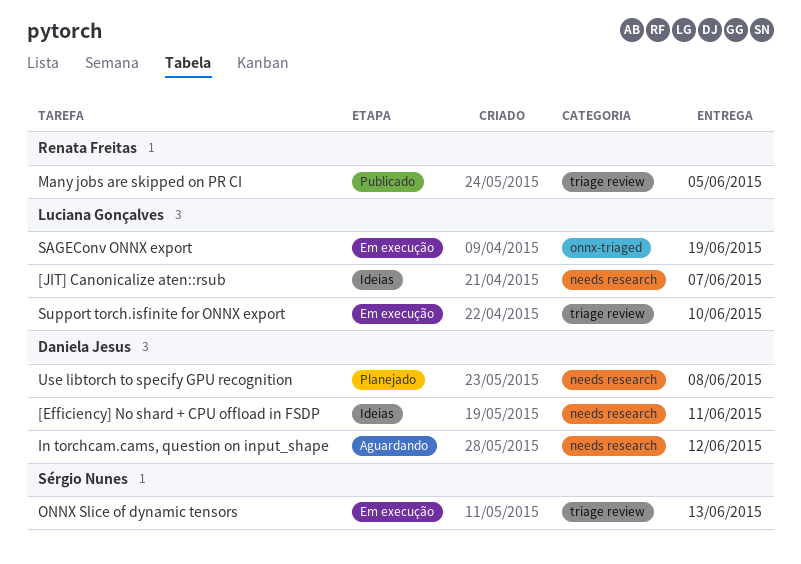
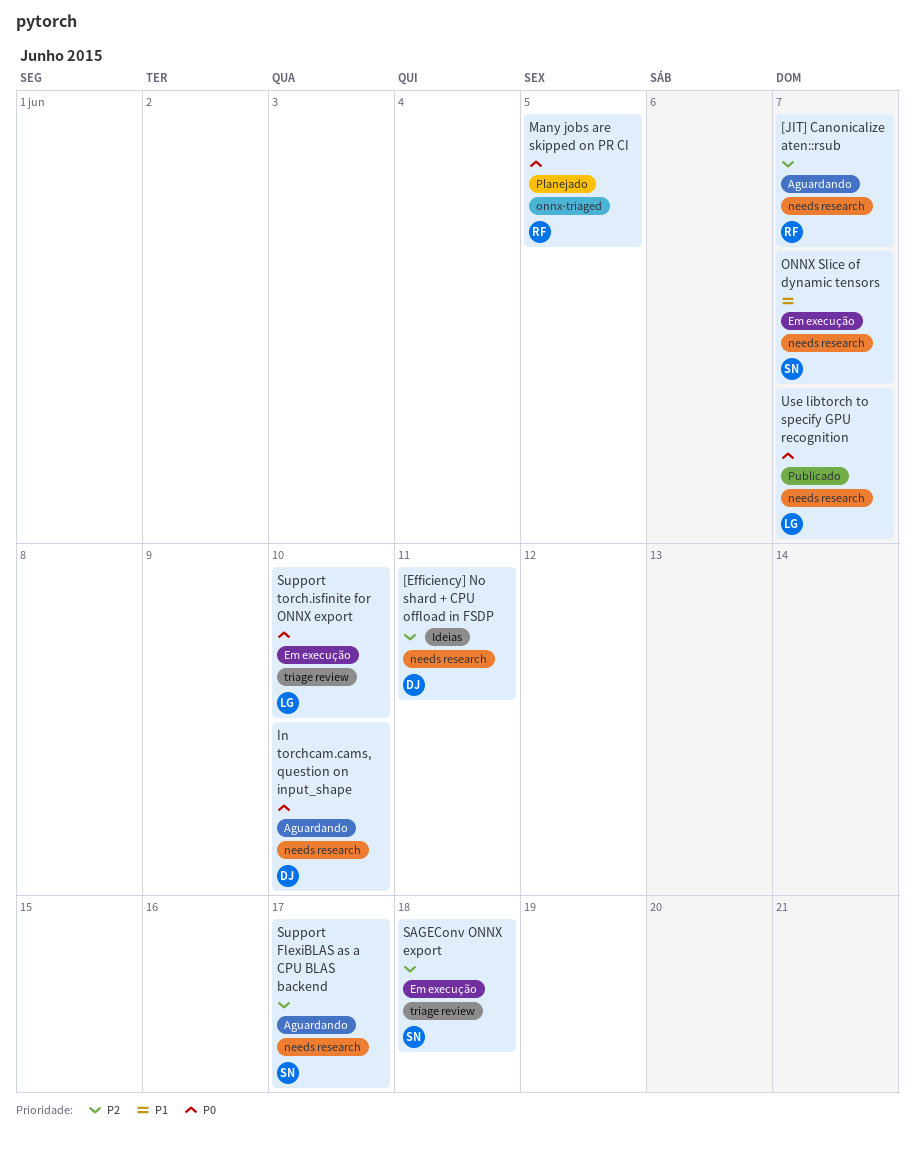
[JIT] Canonicalize aten::rsub, status: Ideias -> Aguardando
[JIT] Canonicalize aten::rsub, owner: Luciana Gonçalves -> Renata Freitas
In torchcam.cams, question on input_shape, due: Jun 12 -> Jun 10
Many jobs are skipped on PR CI, status: Publicado -> Planejado
Many jobs are skipped on PR CI, label: triage review -> onnx-triaged
ONNX Slice of dynamic tensors, label: triage review -> needs research
ONNX Slice of dynamic tensors, due: Jun 13 -> Jun 7
SAGEConv ONNX export, owner: Luciana Gonçalves -> Sérgio Nunes
SAGEConv ONNX export, label: onnx-triaged -> triage review
SAGEConv ONNX export, due: Jun 19 -> Jun 18
Support FlexiBLAS as a CPU BLAS backend: none -> present
Use libtorch to specify GPU recognition, status: Planejado -> Publicado
Use libtorch to specify GPU recognition, owner: Daniela Jesus -> Luciana Gonçalves
Use libtorch to specify GPU recognition, due: Jun 8 -> Jun 7

